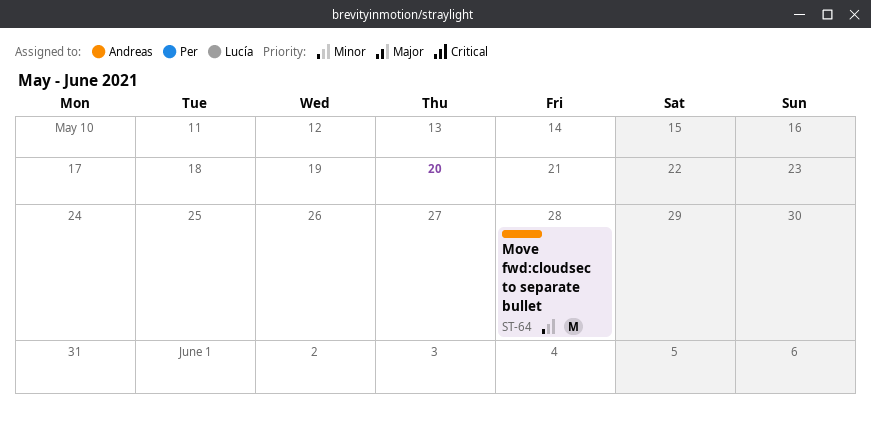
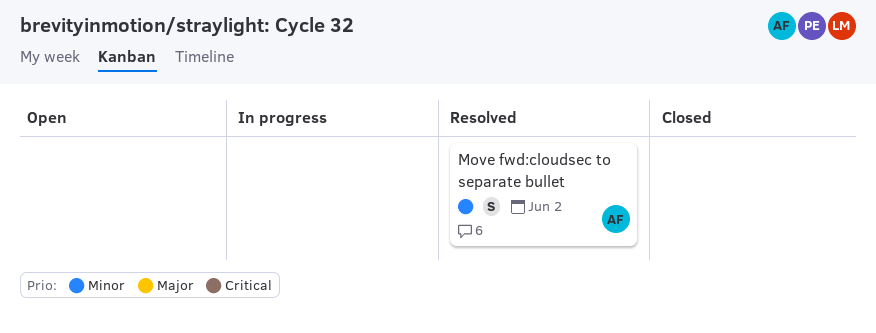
Move fwd:cloudsec to separate bullet, estimate: M -> S
Move fwd:cloudsec to separate bullet, due: May 28 -> Jun 2

